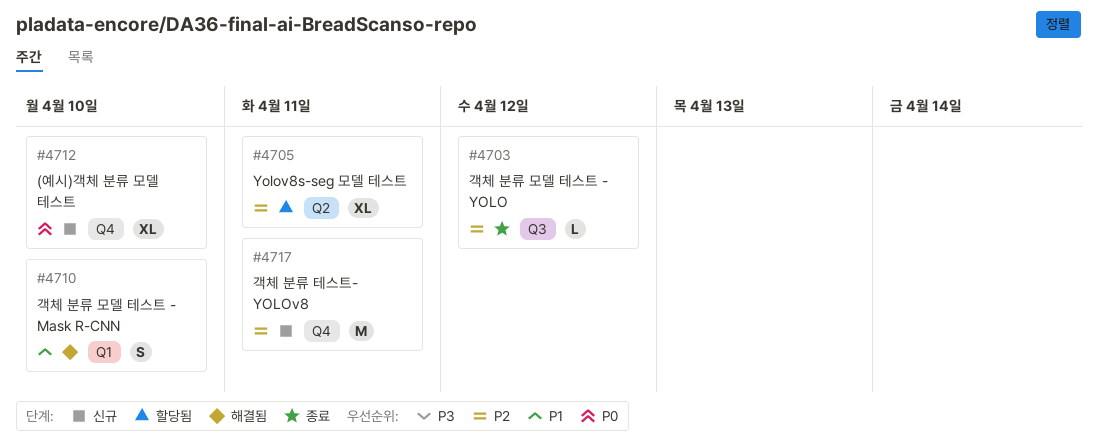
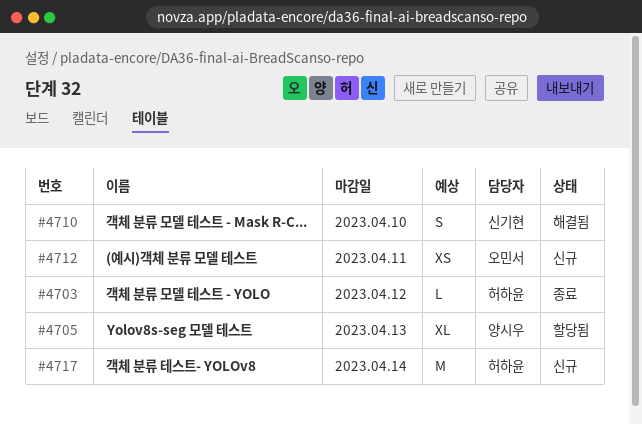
#4705, due: Apr 11 -> Apr 13
#4712, estimate: XL -> XS
#4712, due: Apr 10 -> Apr 11
#4717, due: Apr 11 -> Apr 14

